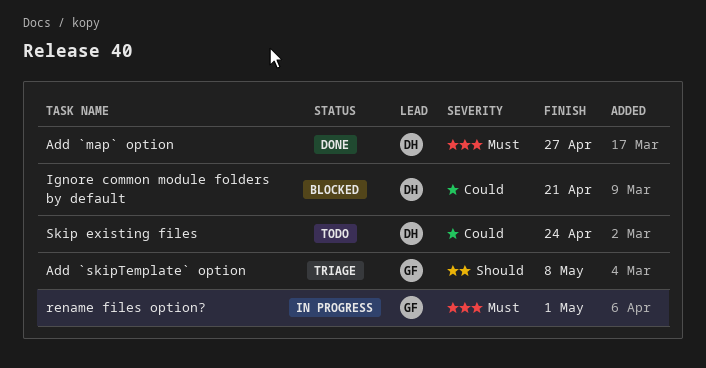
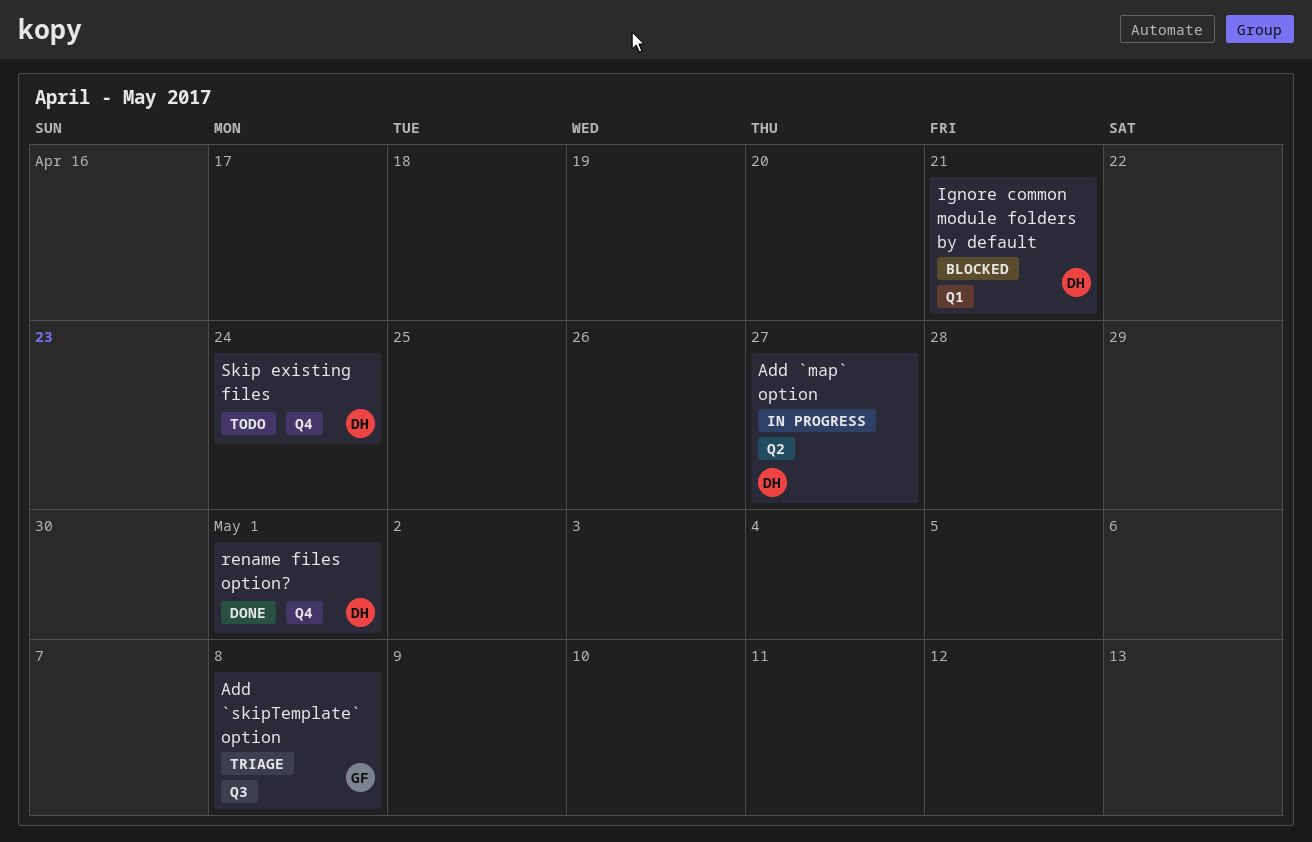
Add `map` option, status: Done -> In progress
rename files option?, status: In progress -> Done
rename files option?, owner: GF -> DH

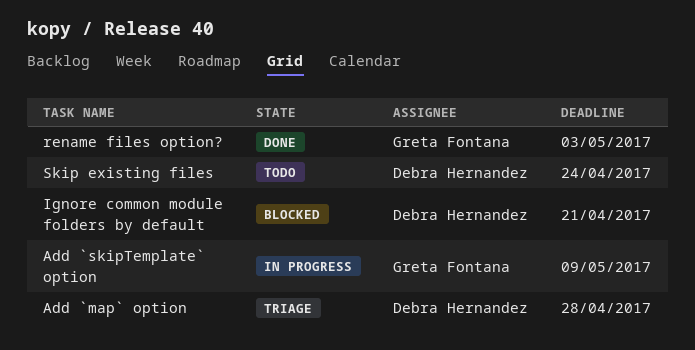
Add `map` option, status: In progress -> Triage
Add `map` option, due: Apr 27 -> Apr 28
Add `skipTemplate` option, status: Triage -> In progress
Add `skipTemplate` option, due: May 8 -> May 9
rename files option?, owner: Debra Hernandez -> Greta Fontana
rename files option?, due: May 1 -> May 3

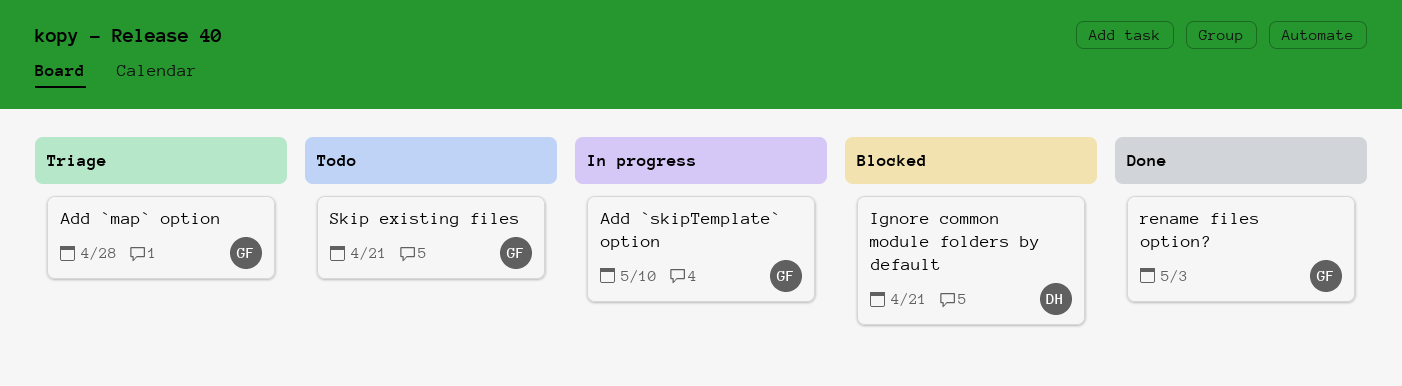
Add `map` option, owner: Debra Hernandez -> Greta Fontana
Add `skipTemplate` option, due: May 9 -> May 10
Skip existing files, owner: Debra Hernandez -> Greta Fontana
Skip existing files, due: Apr 24 -> Apr 21

